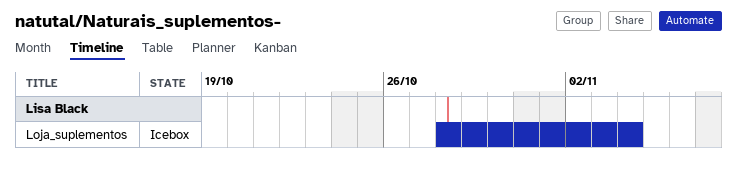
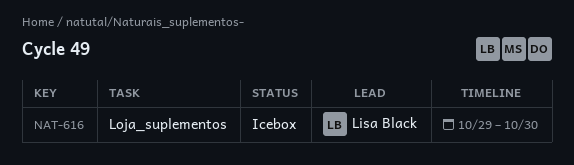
Loja_suplementos, start: Oct 28 -> Oct 29
Loja_suplementos, due: Nov 4 -> Oct 30

